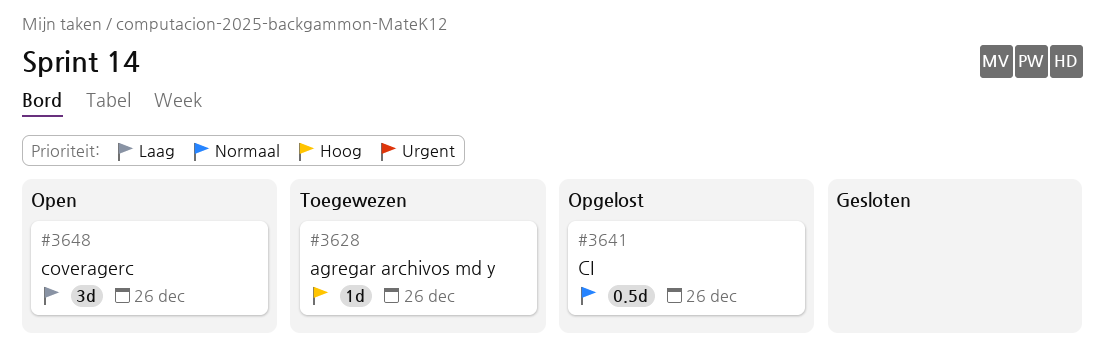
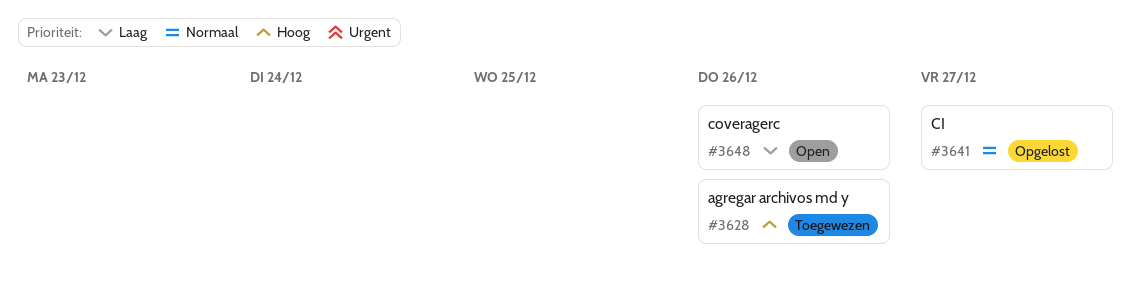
#3641, due: Dec 26 -> Dec 27

